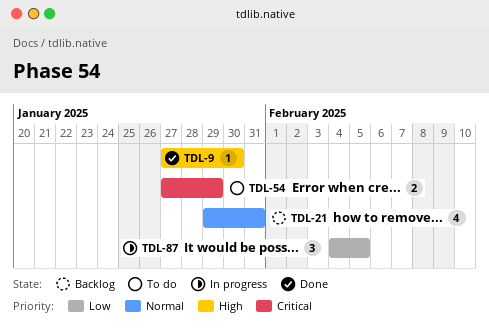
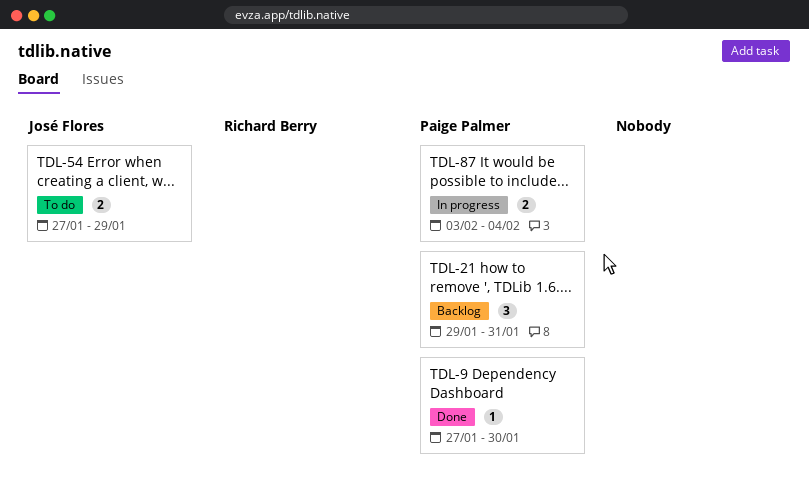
TDL-21, estimate: 4 -> 3
TDL-87, estimate: 3 -> 2
TDL-87, start: Feb 4 -> Feb 3
TDL-87, due: Feb 5 -> Feb 4

